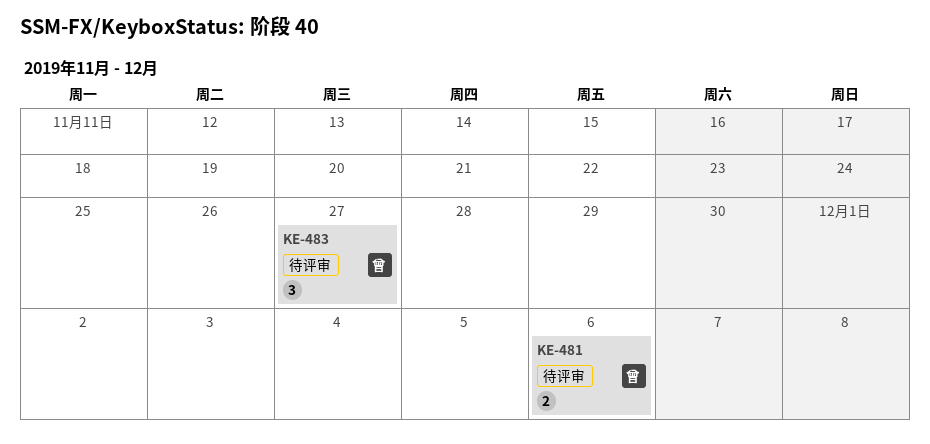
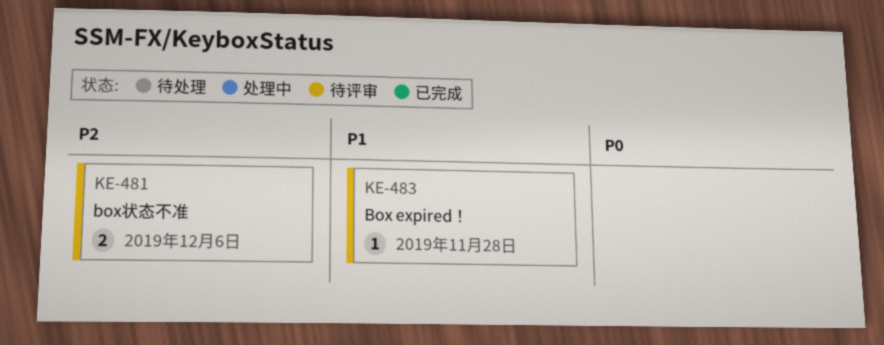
KE-483, estimate: 3 -> 1
KE-483, due: Nov 27 -> Nov 28

